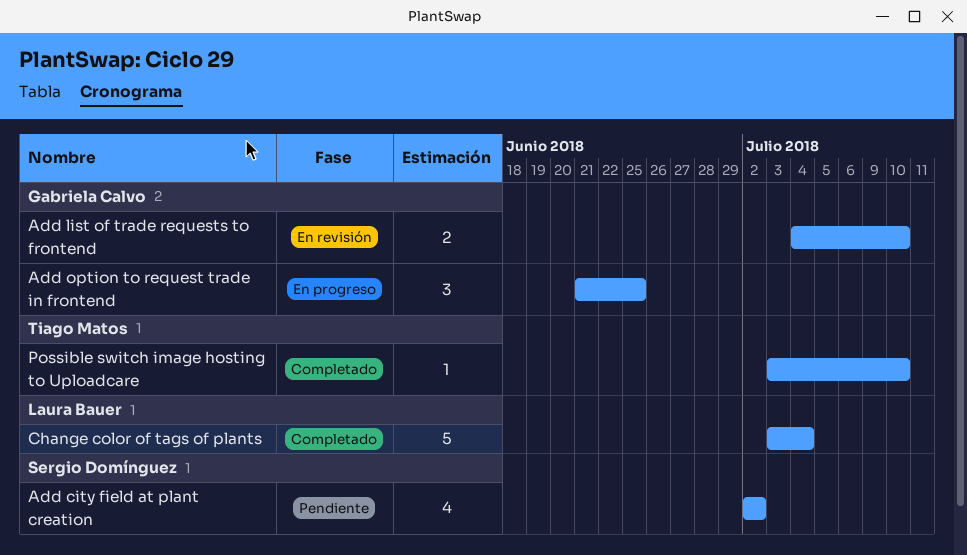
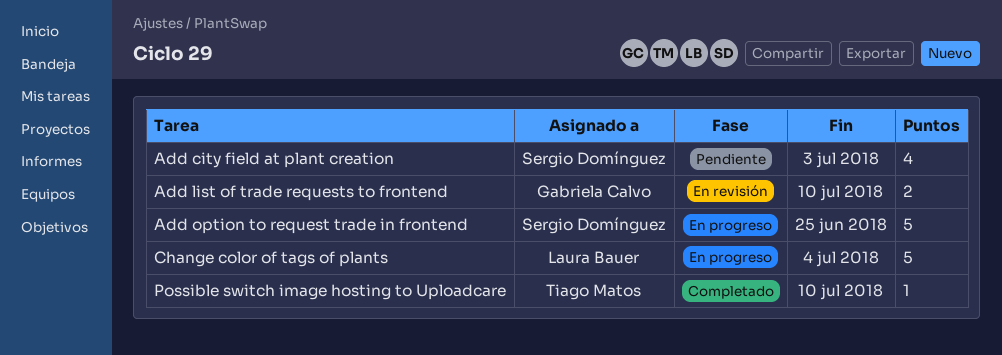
Add city field at plant creation, due: Jul 2 -> Jul 3
Add option to request trade in frontend, owner: Gabriela Calvo -> Sergio Domínguez
Add option to request trade in frontend, estimate: 3 -> 5
Change color of tags of plants, status: Completado -> En progreso

